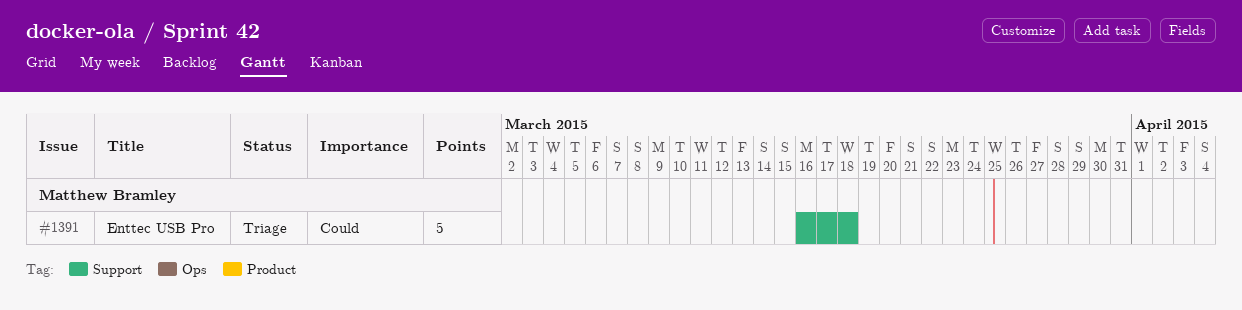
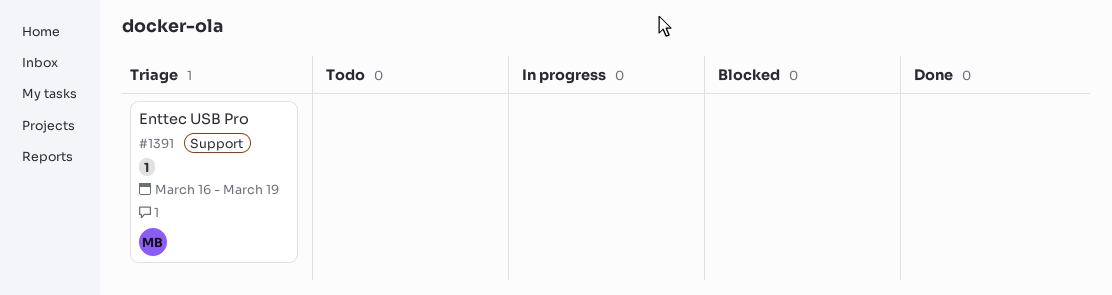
#1391, estimate: 5 -> 1
#1391, due: Mar 18 -> Mar 19

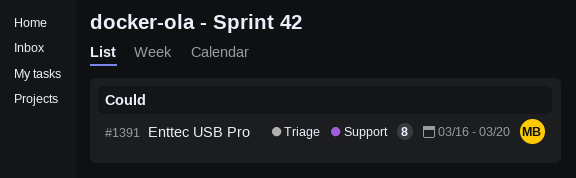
#1391, estimate: 1 -> 8
#1391, due: Mar 19 -> Mar 20

